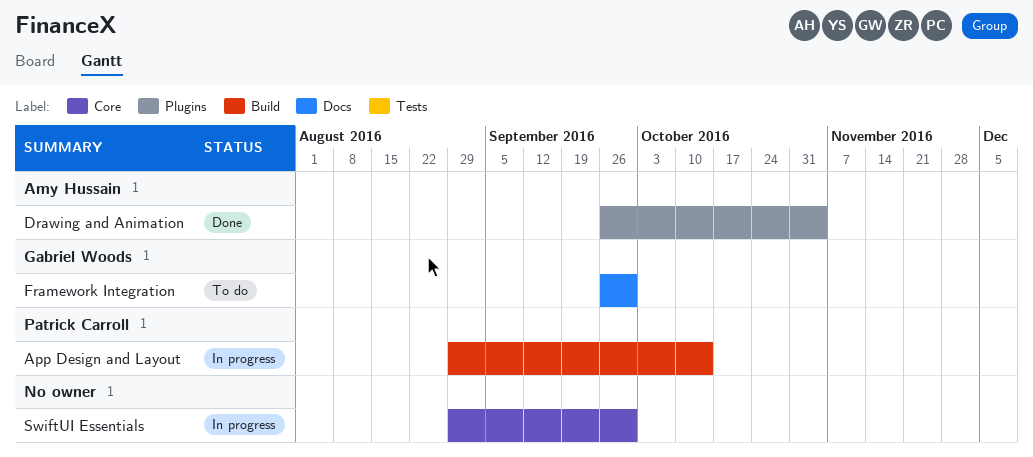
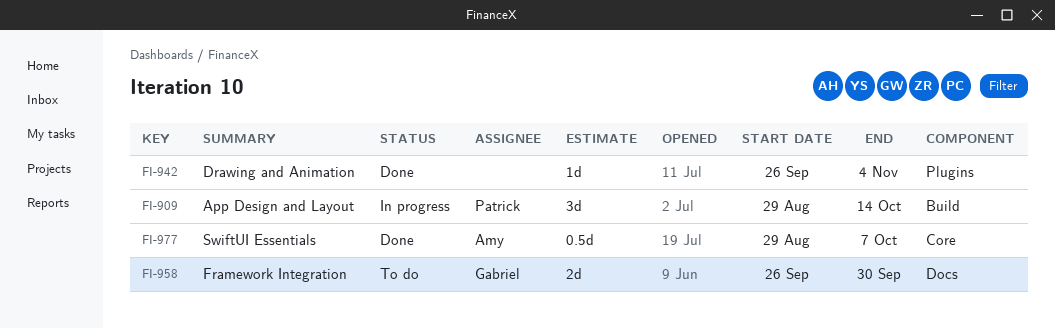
Drawing and Animation, owner: Amy Hussain -> none
SwiftUI Essentials, status: In progress -> Done
SwiftUI Essentials, owner: none -> Amy Hussain
SwiftUI Essentials, due: Sep 30 -> Oct 7

